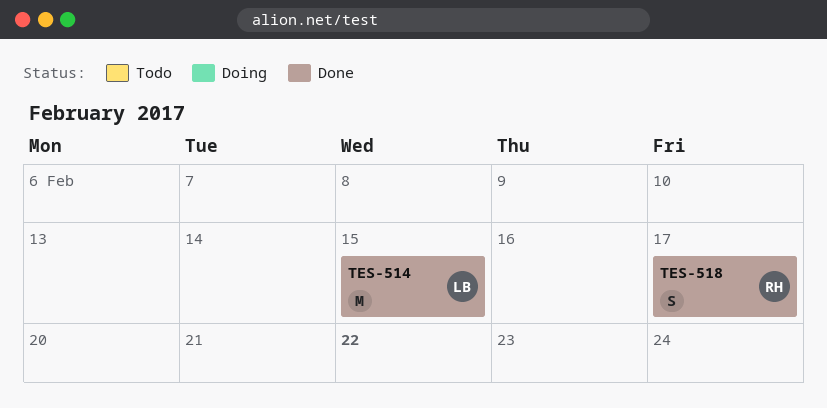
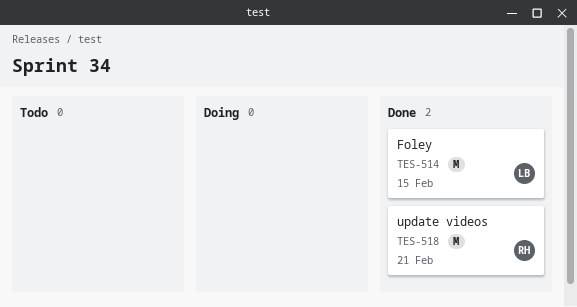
TES-518, estimate: S -> M
TES-518, due: Feb 17 -> Feb 21

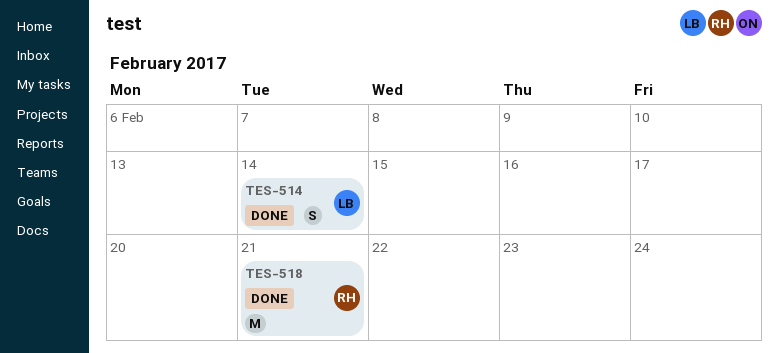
TES-514, estimate: M -> S
TES-514, due: Feb 15 -> Feb 14

